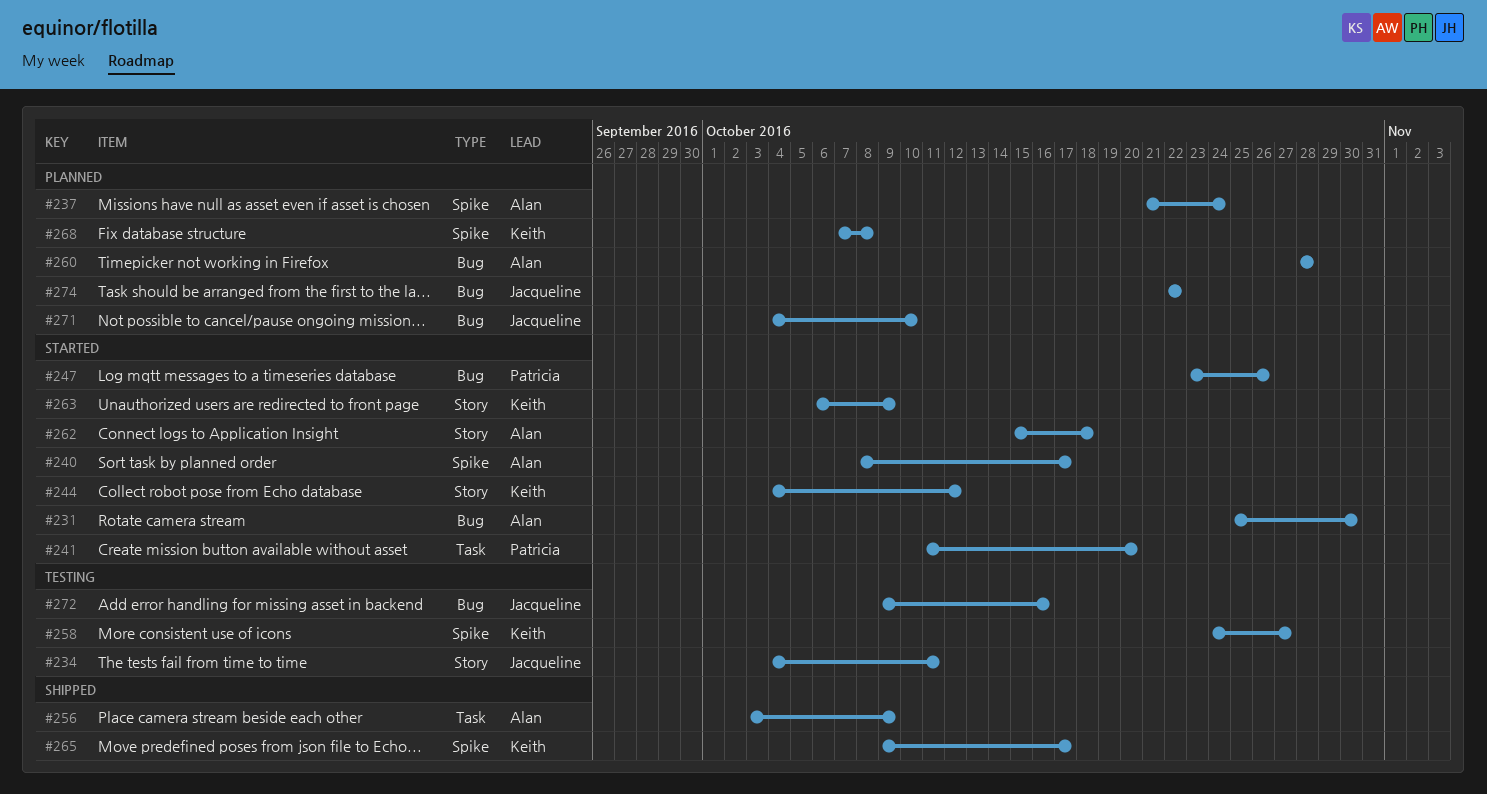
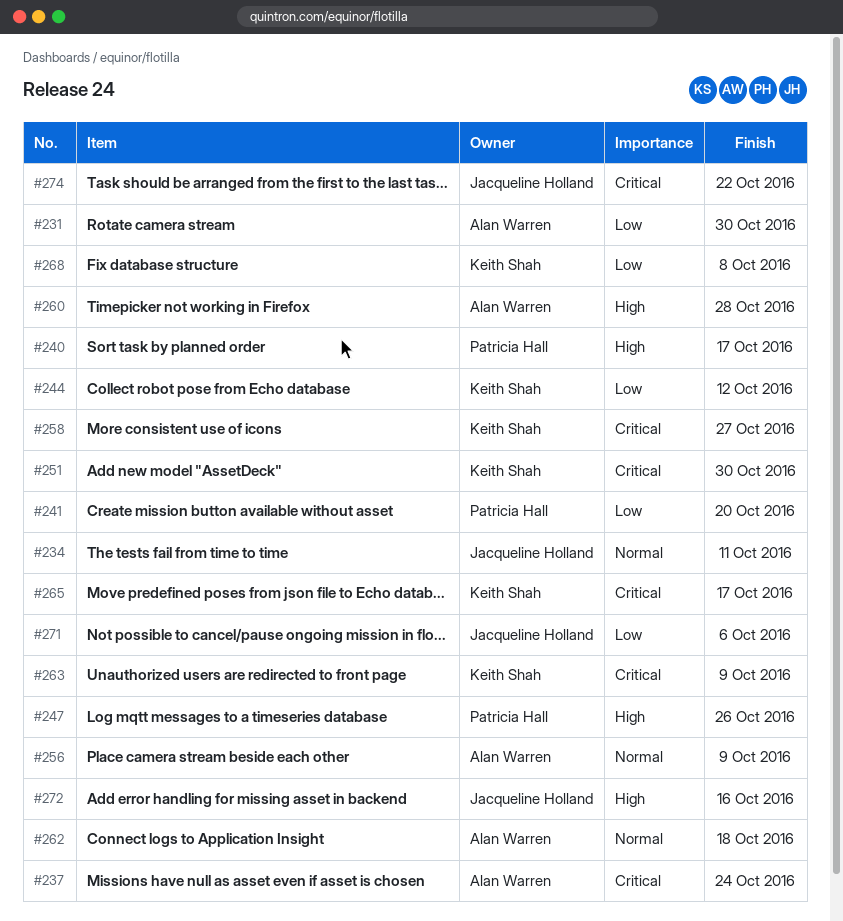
#240, owner: Alan Warren -> Patricia Hall
#251: none -> present
#271, due: Oct 10 -> Oct 6

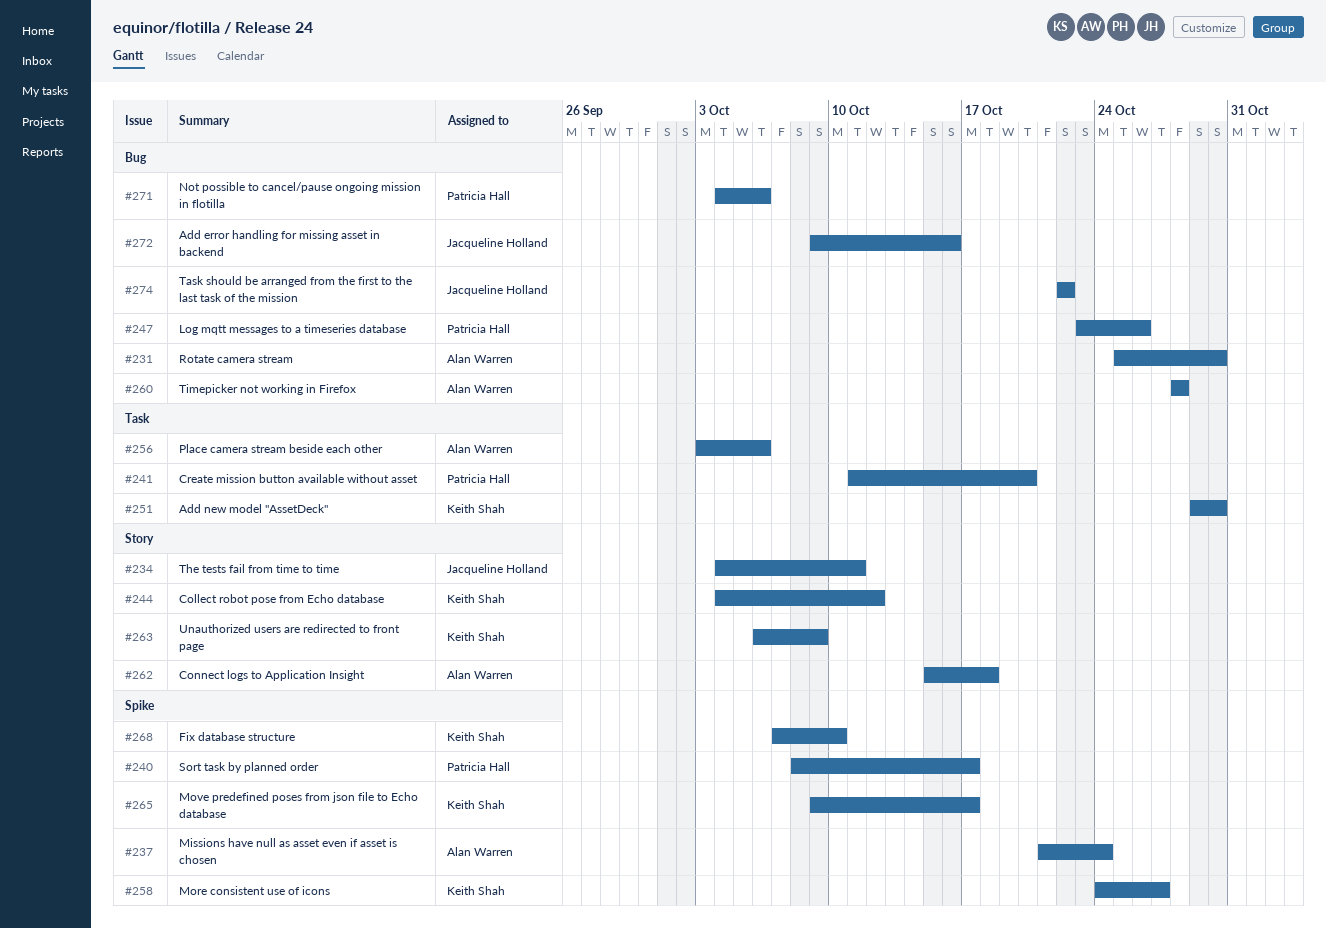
#256, due: Oct 9 -> Oct 6
#268, due: Oct 8 -> Oct 10
#271, owner: Jacqueline Holland -> Patricia Hall

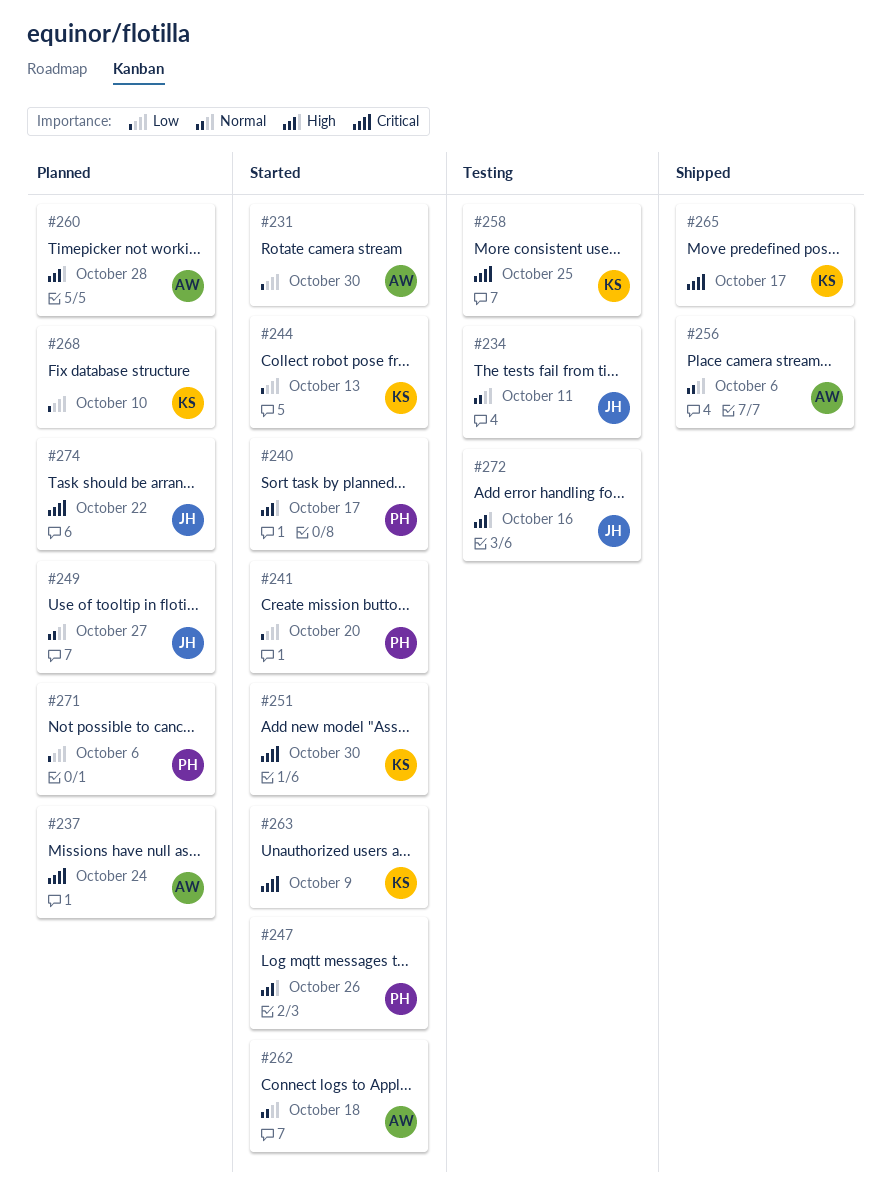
#244, due: Oct 12 -> Oct 13
#249: none -> present
#258, due: Oct 27 -> Oct 25

